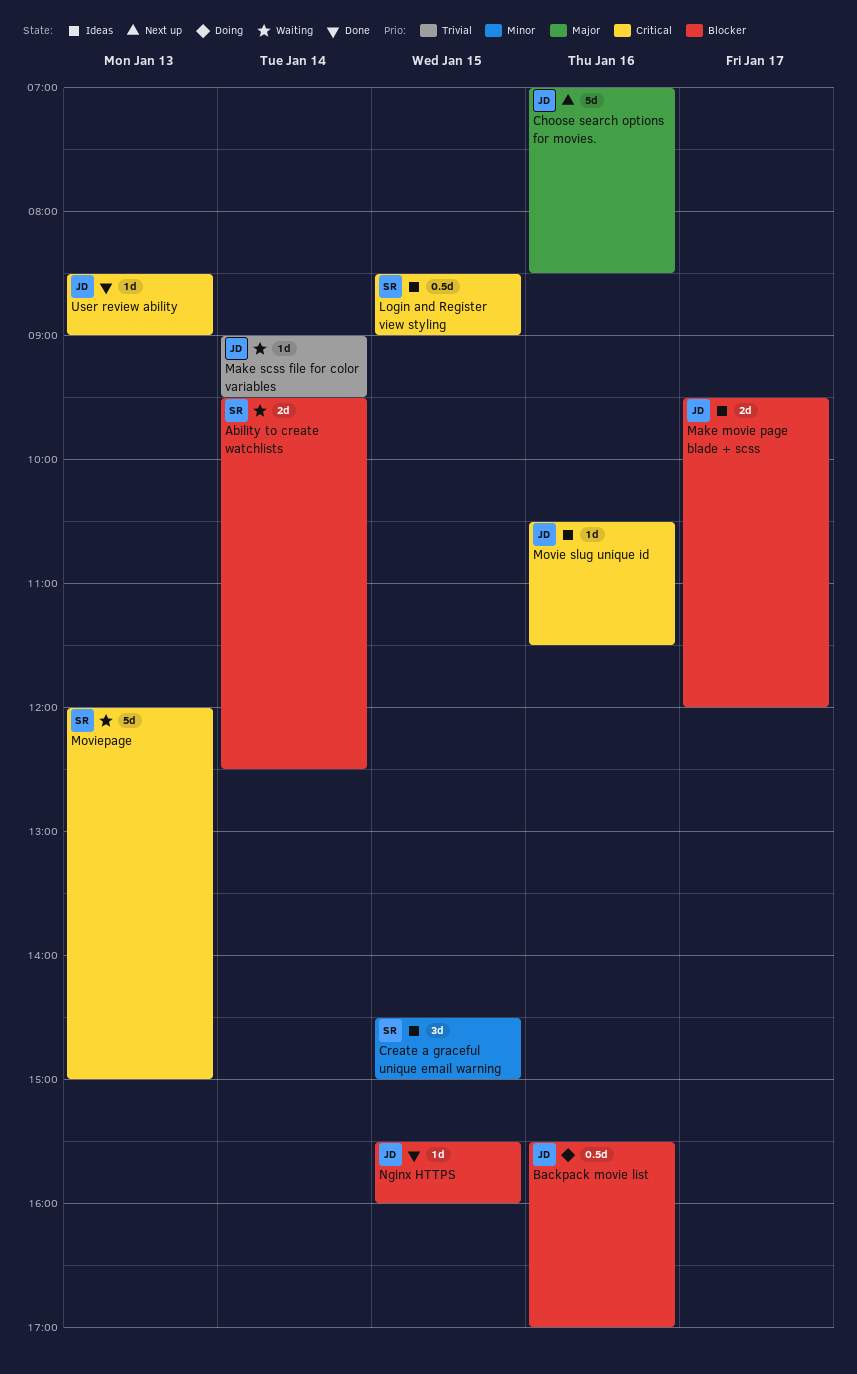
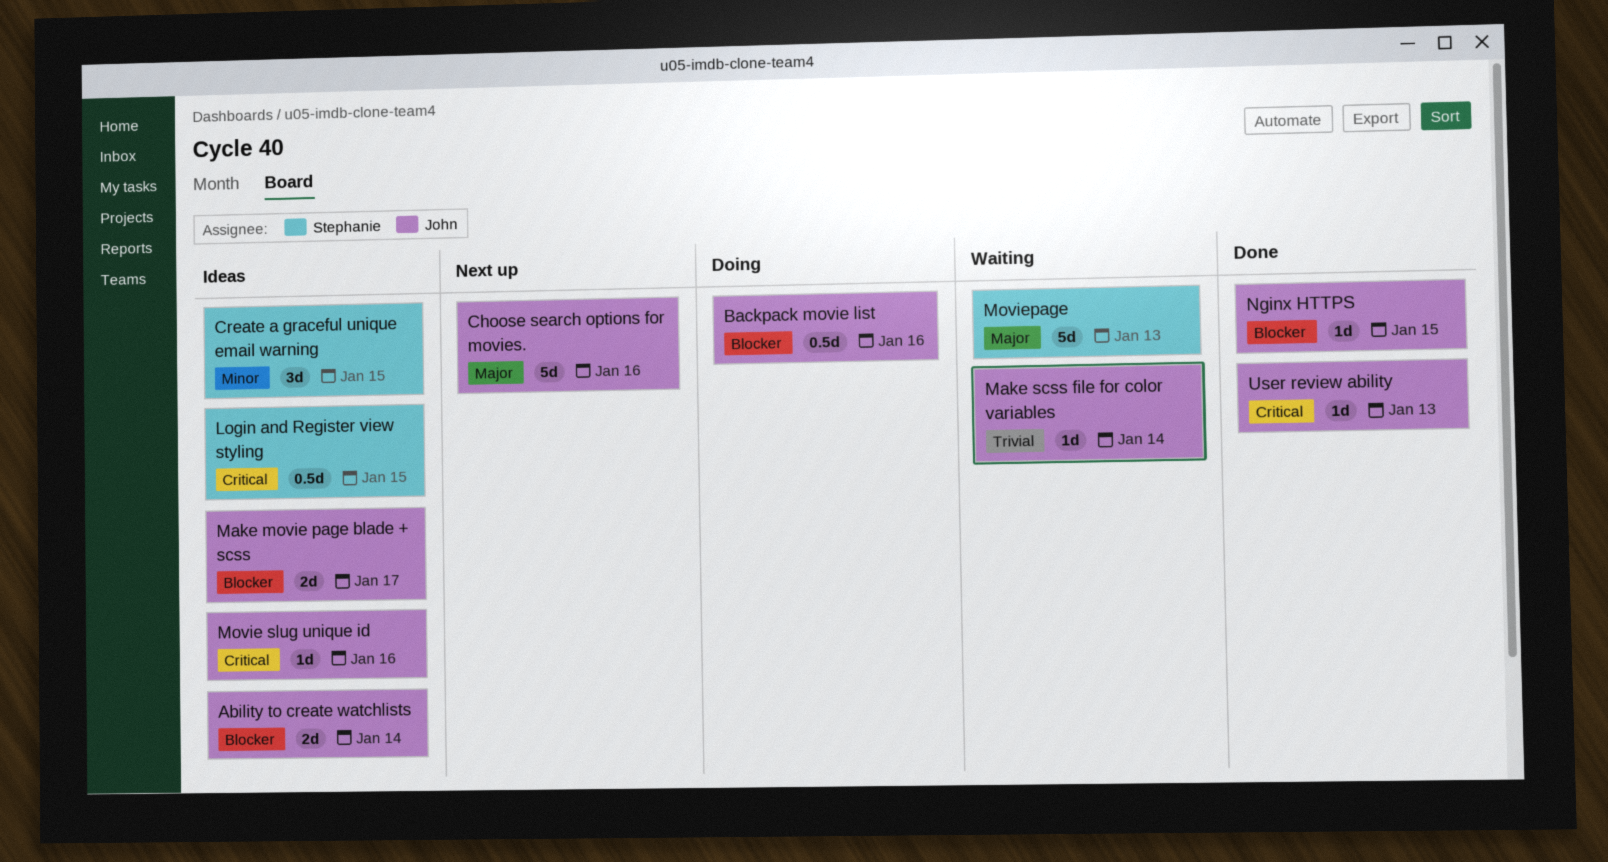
Ability to create watchlists, status: Waiting -> Ideas
Ability to create watchlists, owner: Stephanie -> John
Moviepage, priority: Critical -> Major

